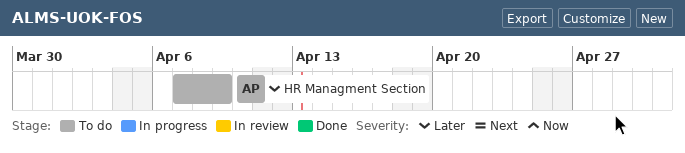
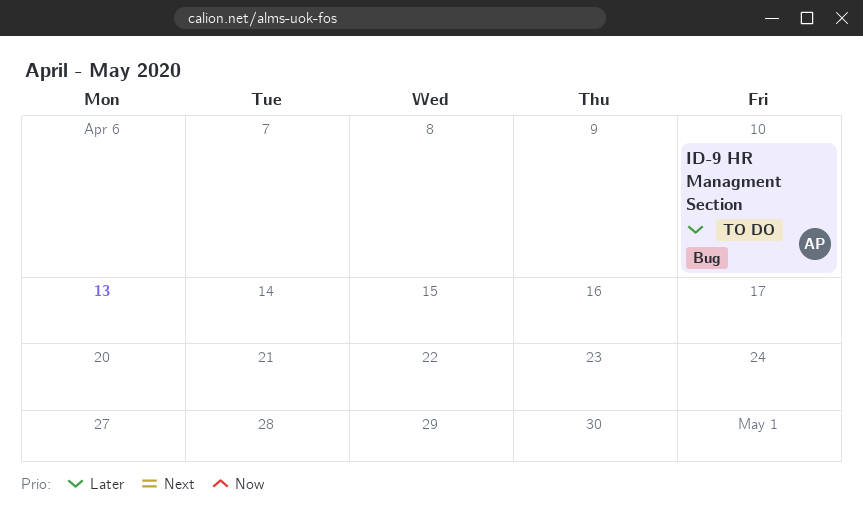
HR Managment Section, due: Apr 9 -> Apr 10

